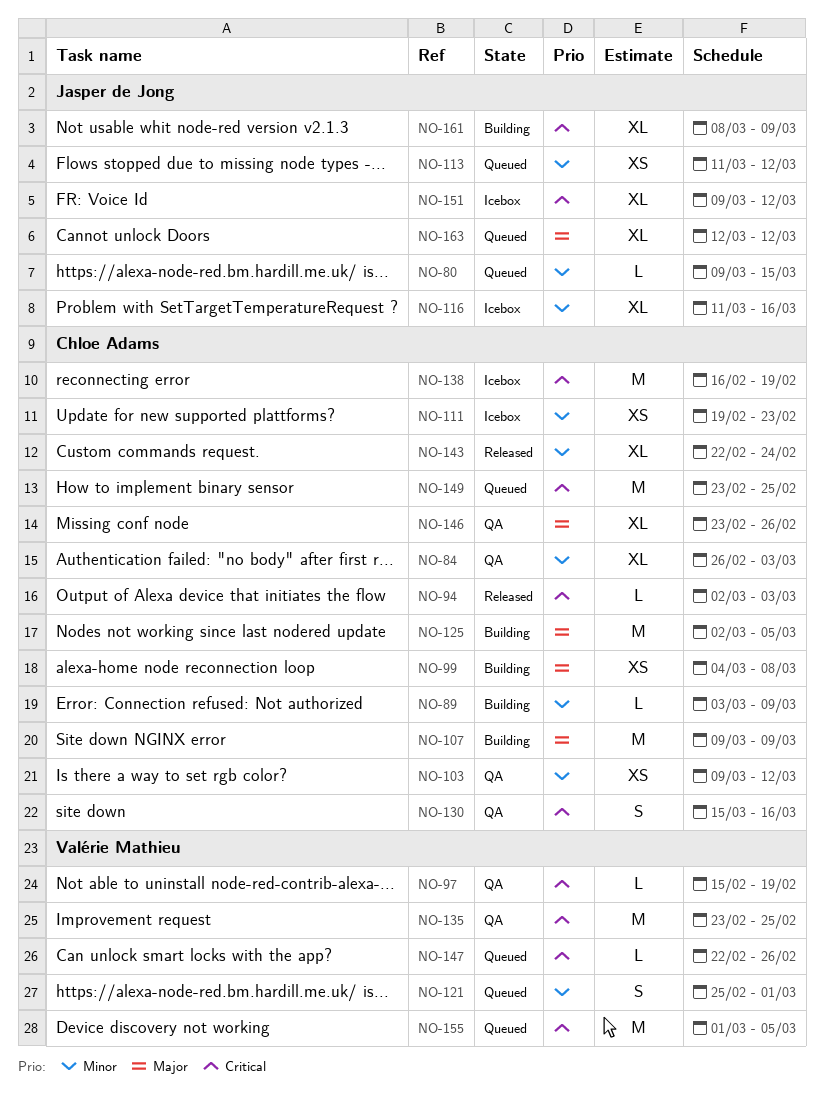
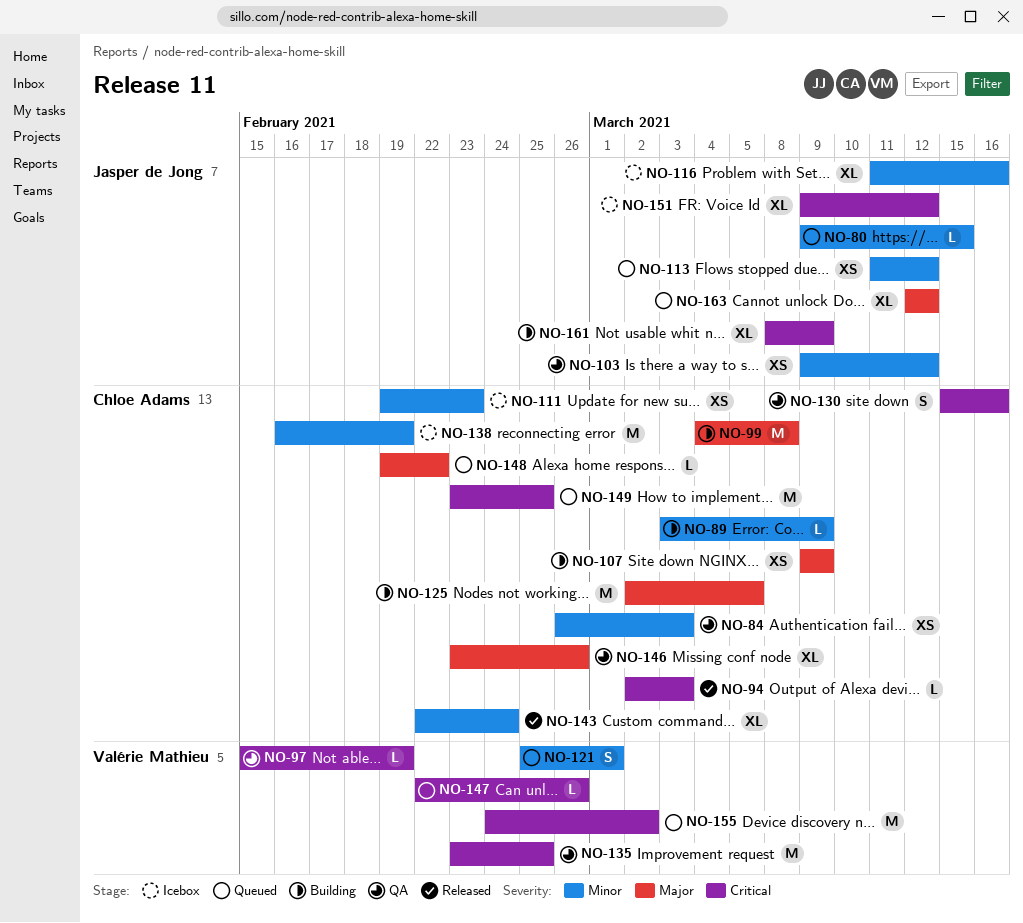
NO-84, estimate: XL -> XS
NO-99, estimate: XS -> M
NO-103, owner: Chloe Adams -> Jasper de Jong
NO-107, estimate: M -> XS
NO-138, priority: Critical -> Minor
NO-148: none -> present
NO-155, start: Mar 1 -> Feb 24
NO-155, due: Mar 5 -> Mar 2

